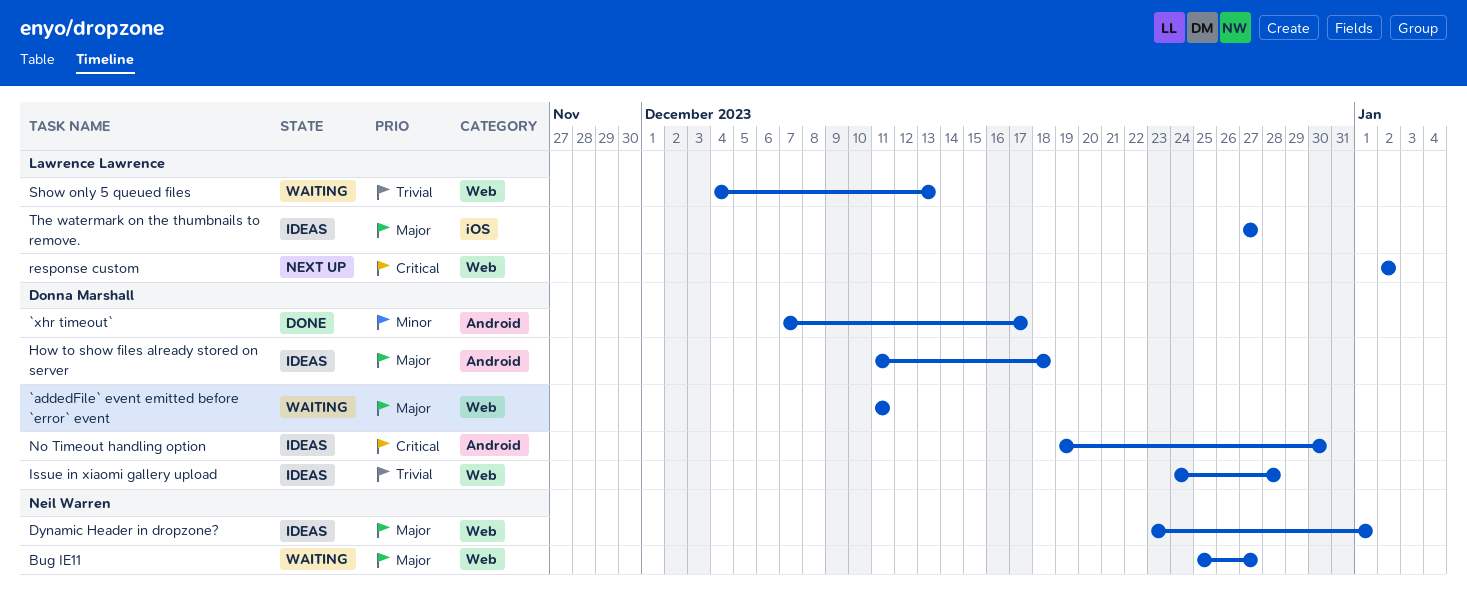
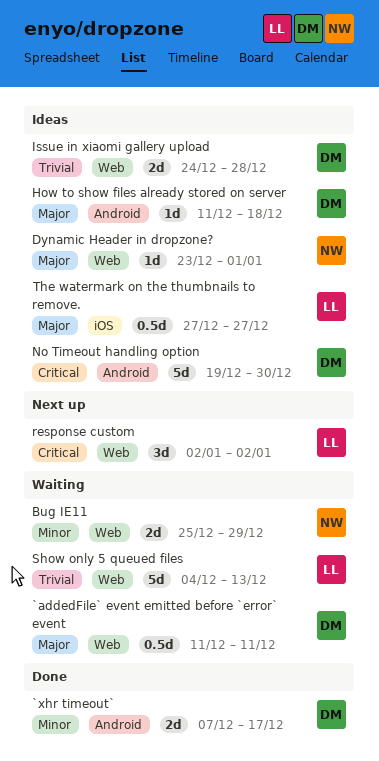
Bug IE11, priority: Major -> Minor
Bug IE11, due: Dec 27 -> Dec 29

